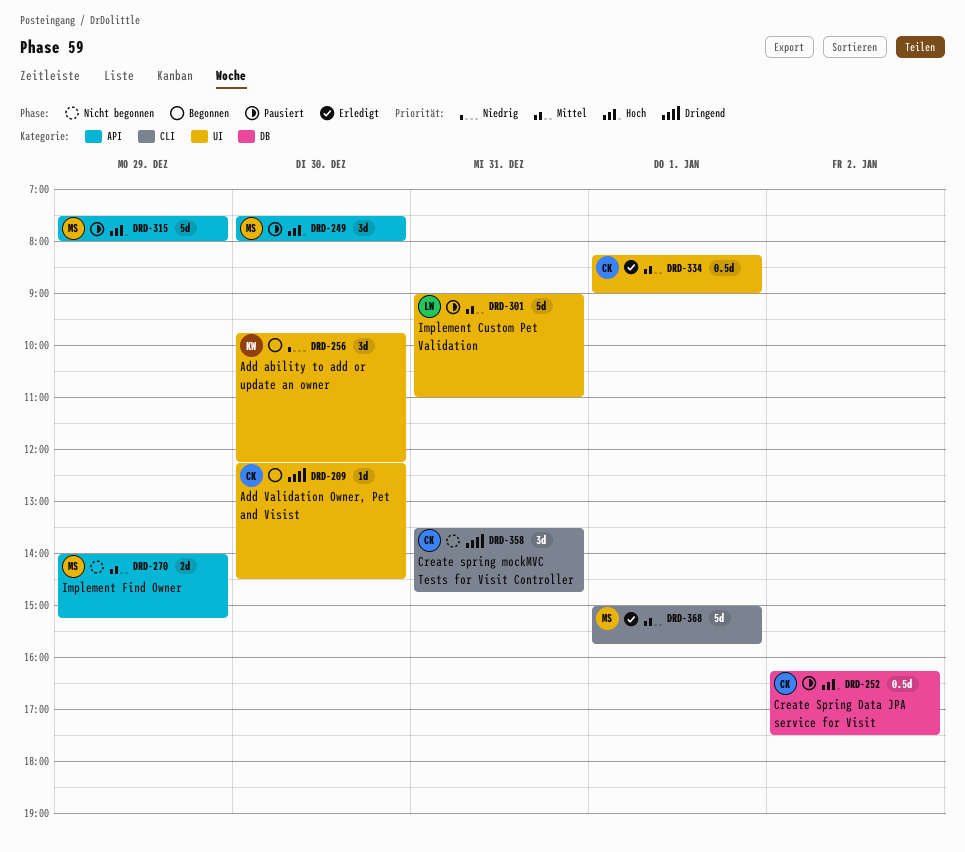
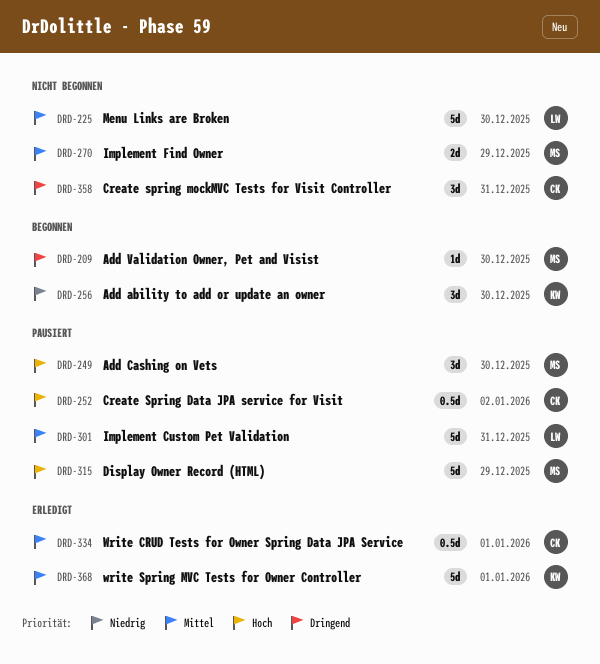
DRD-209, owner: CK -> MS
DRD-225: none -> present
DRD-368, owner: MS -> KW

